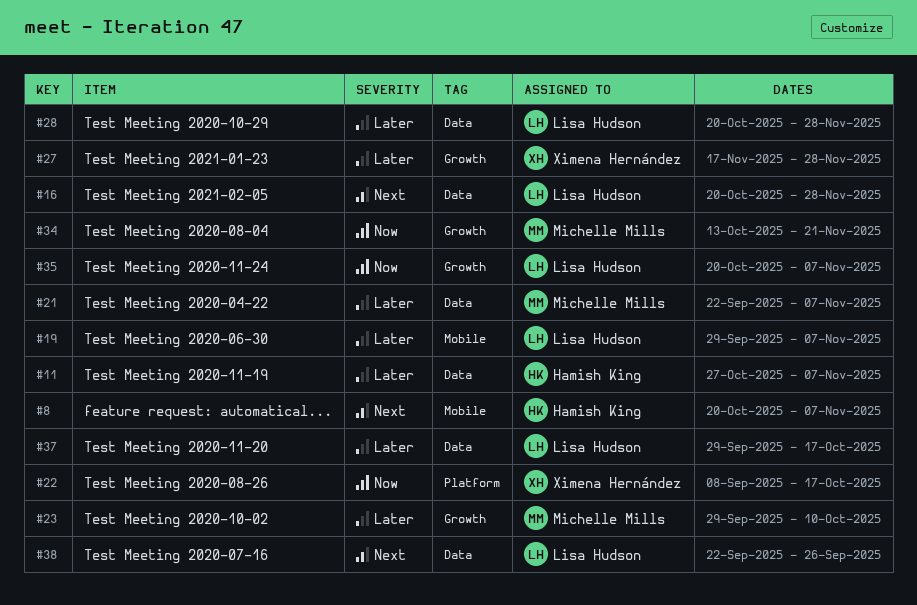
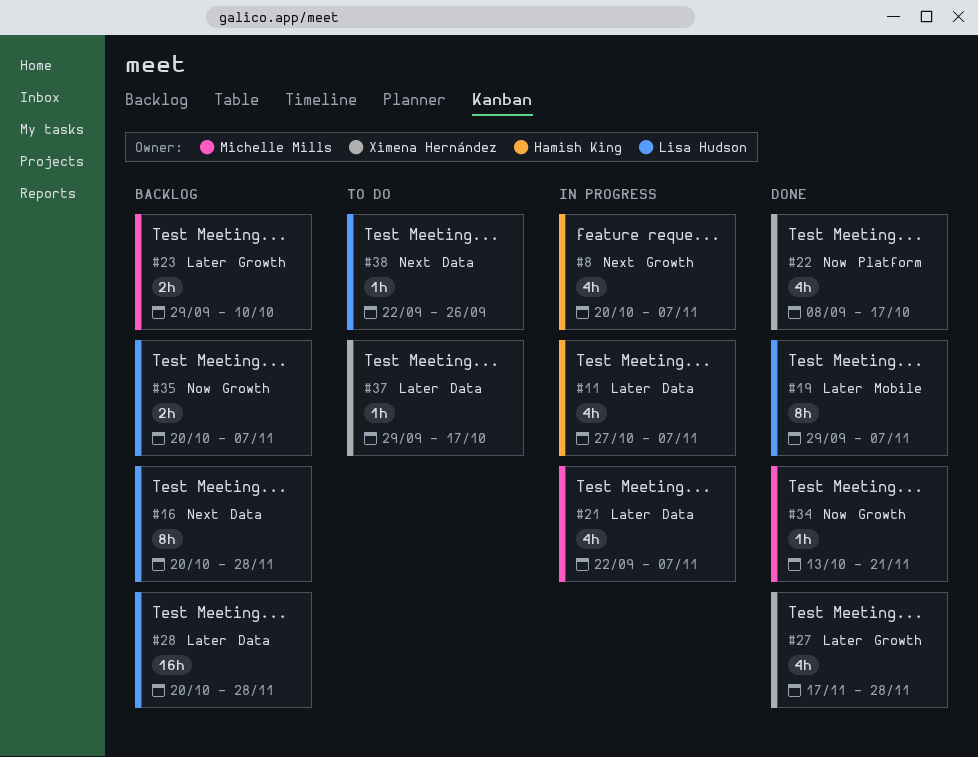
#8, label: Mobile -> Growth
#37, owner: Lisa Hudson -> Ximena Hernández

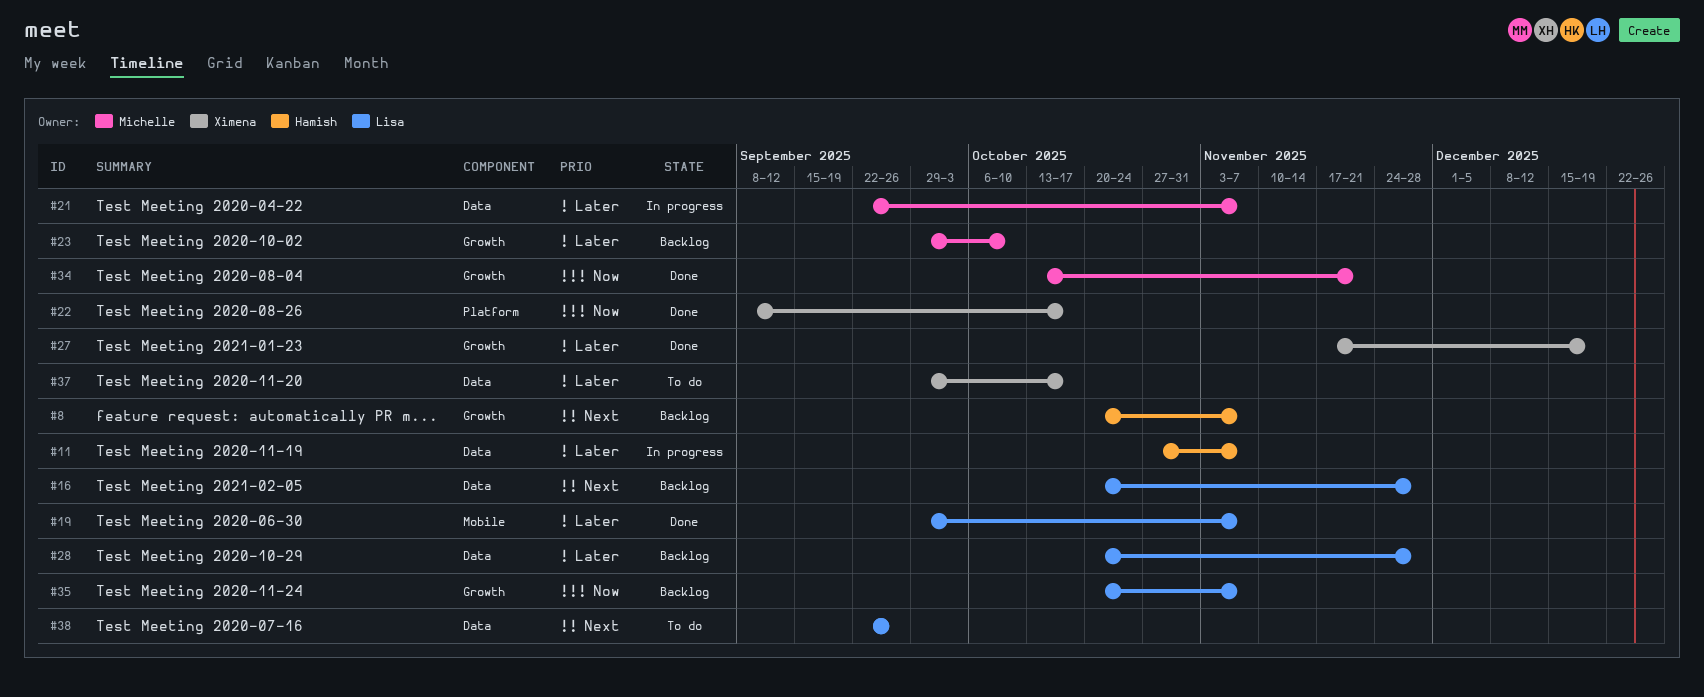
#8, status: In progress -> Backlog
#27, due: Nov 28 -> Dec 19

